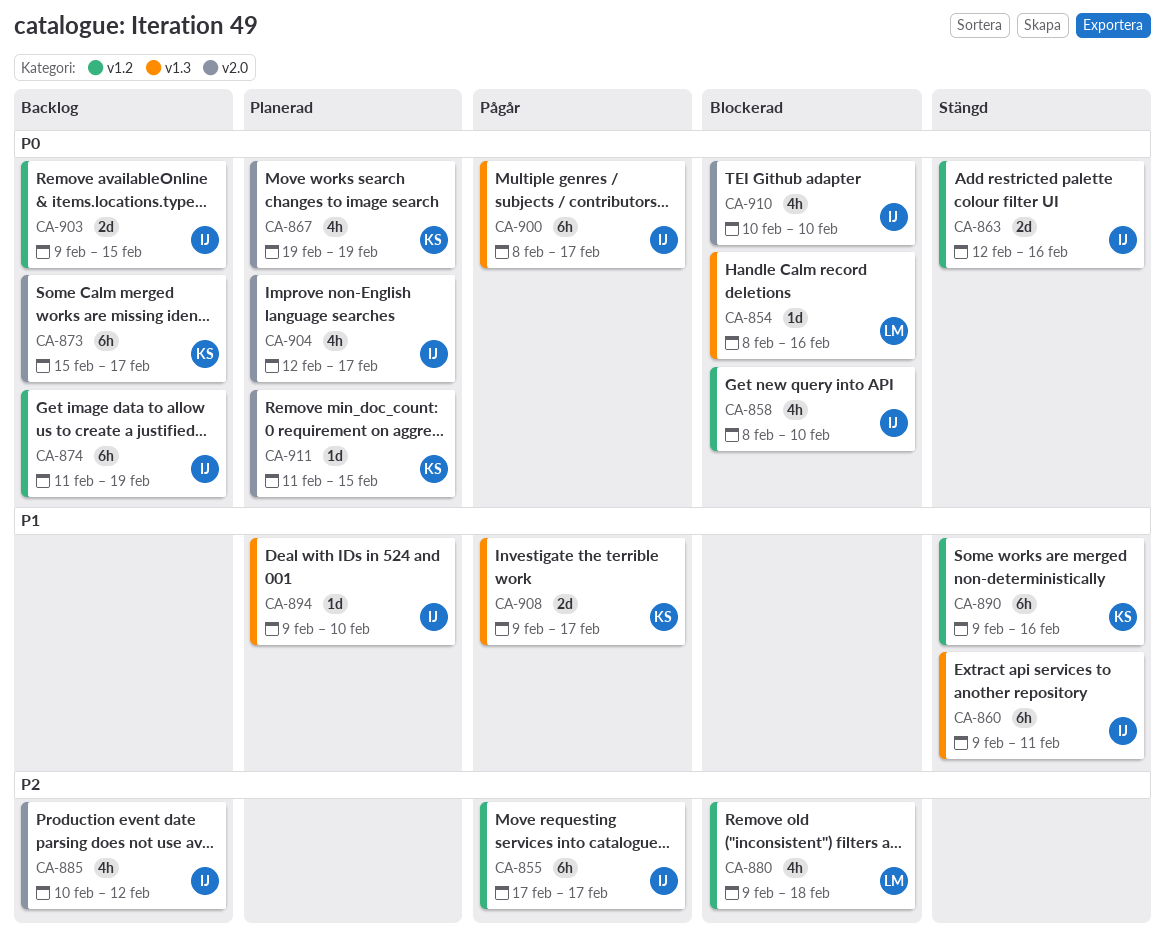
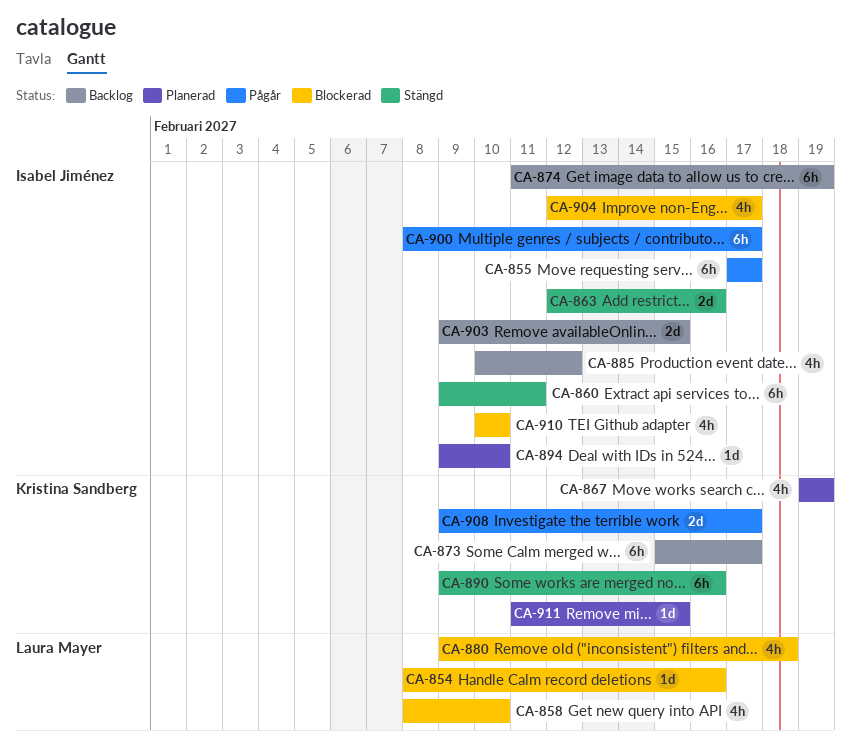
CA-858, owner: Isabel Jiménez -> Laura Mayer
CA-904, status: Planerad -> Blockerad

